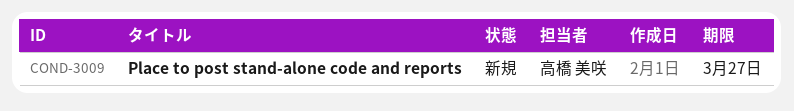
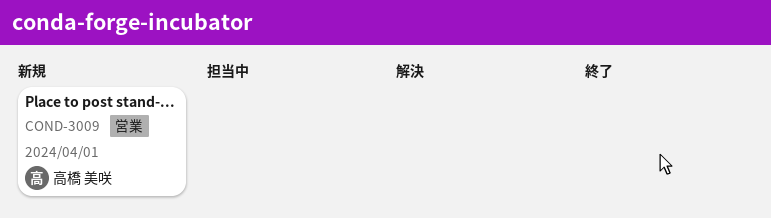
COND-3009, due: Mar 27 -> Apr 1

